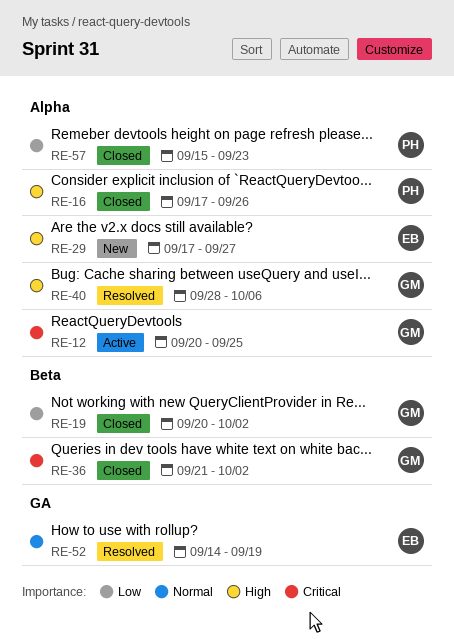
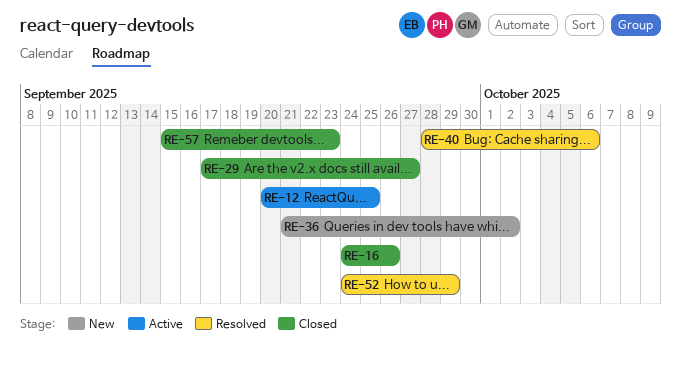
RE-16, start: Sep 17 -> Sep 24
RE-19: present -> none
RE-29, status: New -> Closed
RE-36, status: Closed -> New
RE-52, start: Sep 14 -> Sep 24
RE-52, due: Sep 19 -> Sep 29

